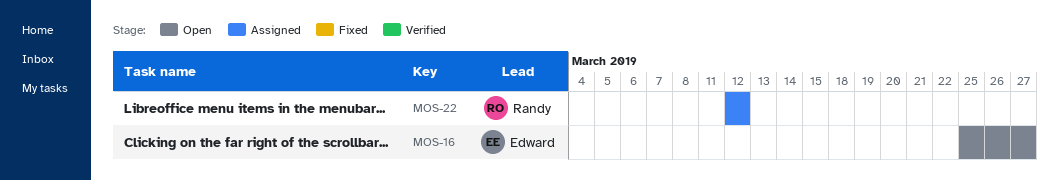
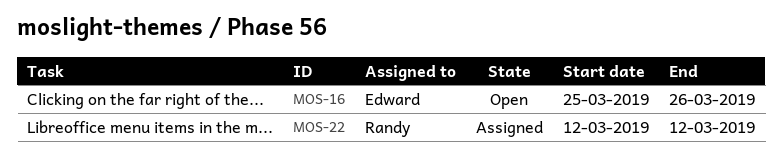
MOS-16, due: Mar 27 -> Mar 26

